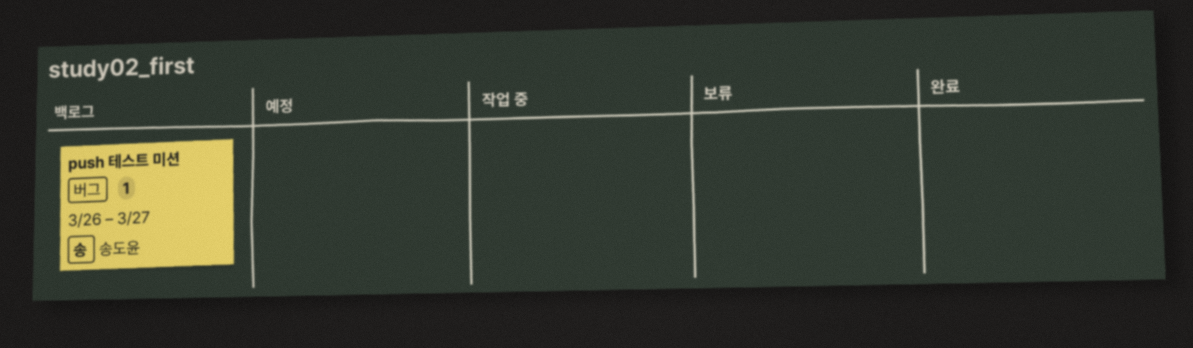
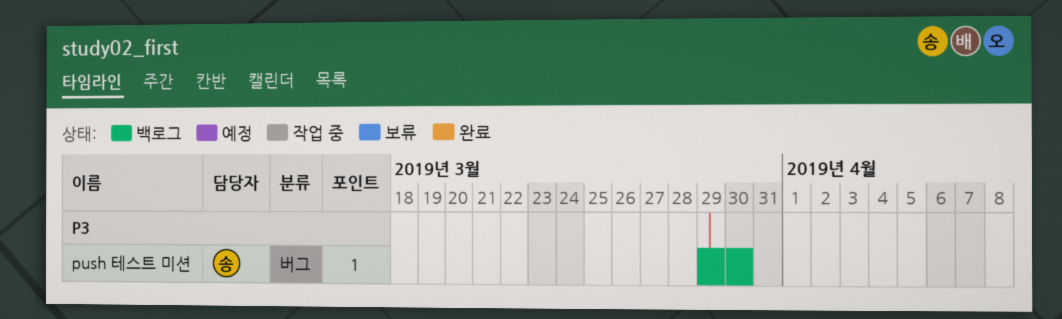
push 테스트 미션, start: Mar 26 -> Mar 29
push 테스트 미션, due: Mar 27 -> Mar 30

